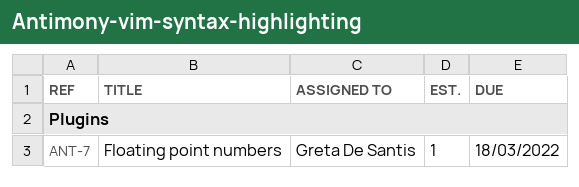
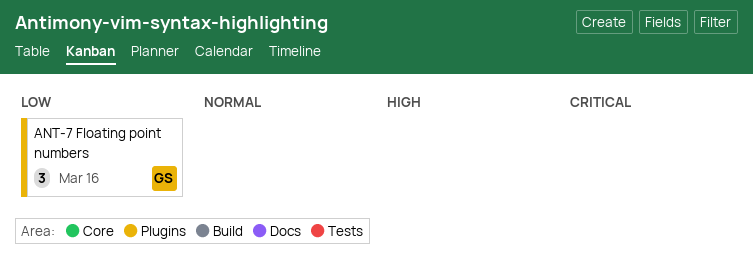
ANT-7, estimate: 1 -> 3
ANT-7, due: Mar 18 -> Mar 16

